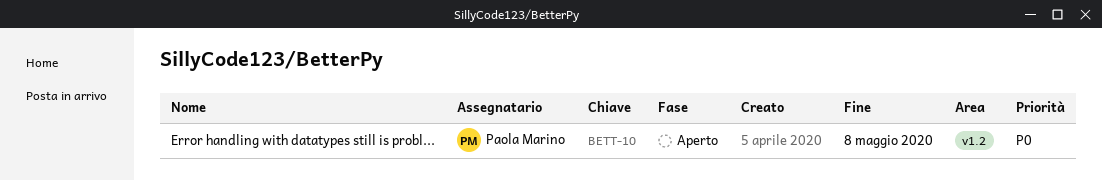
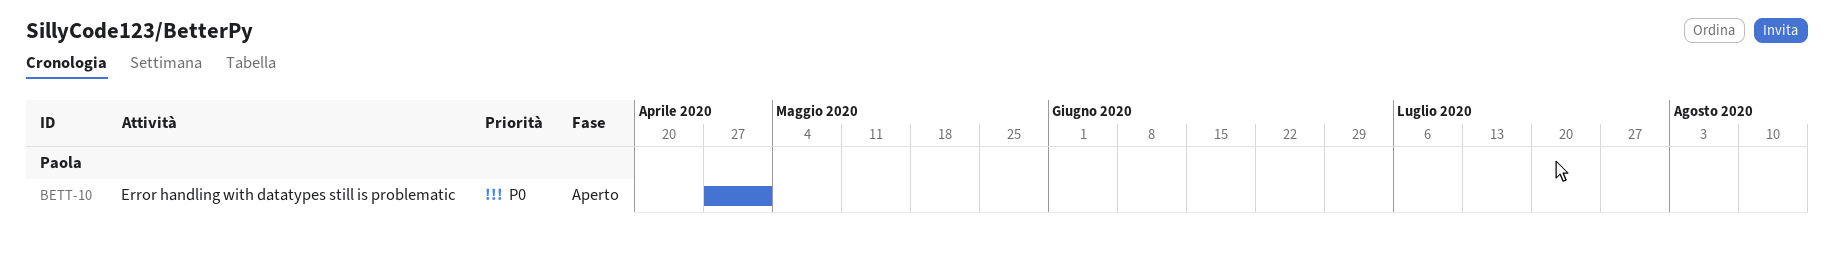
BETT-10, due: May 8 -> May 1

